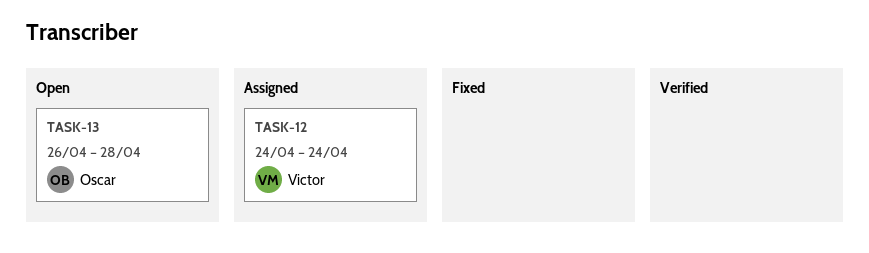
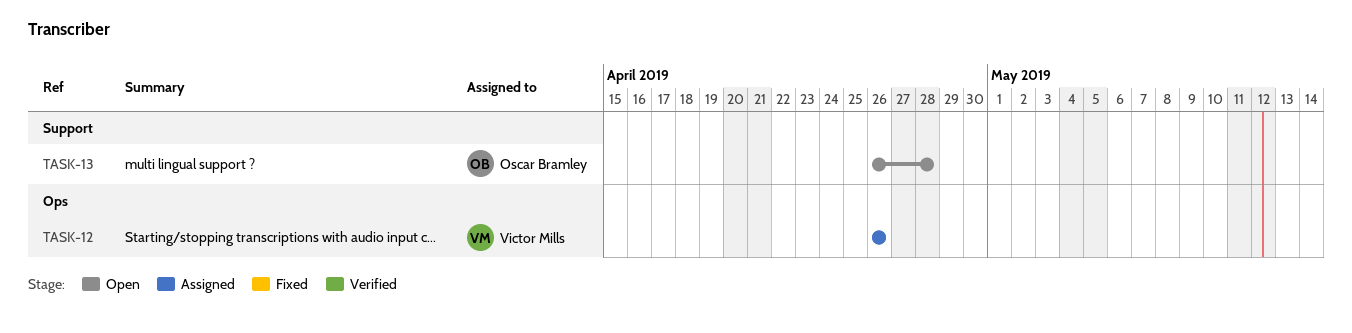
TASK-12, start: Apr 24 -> Apr 26
TASK-12, due: Apr 24 -> Apr 26

